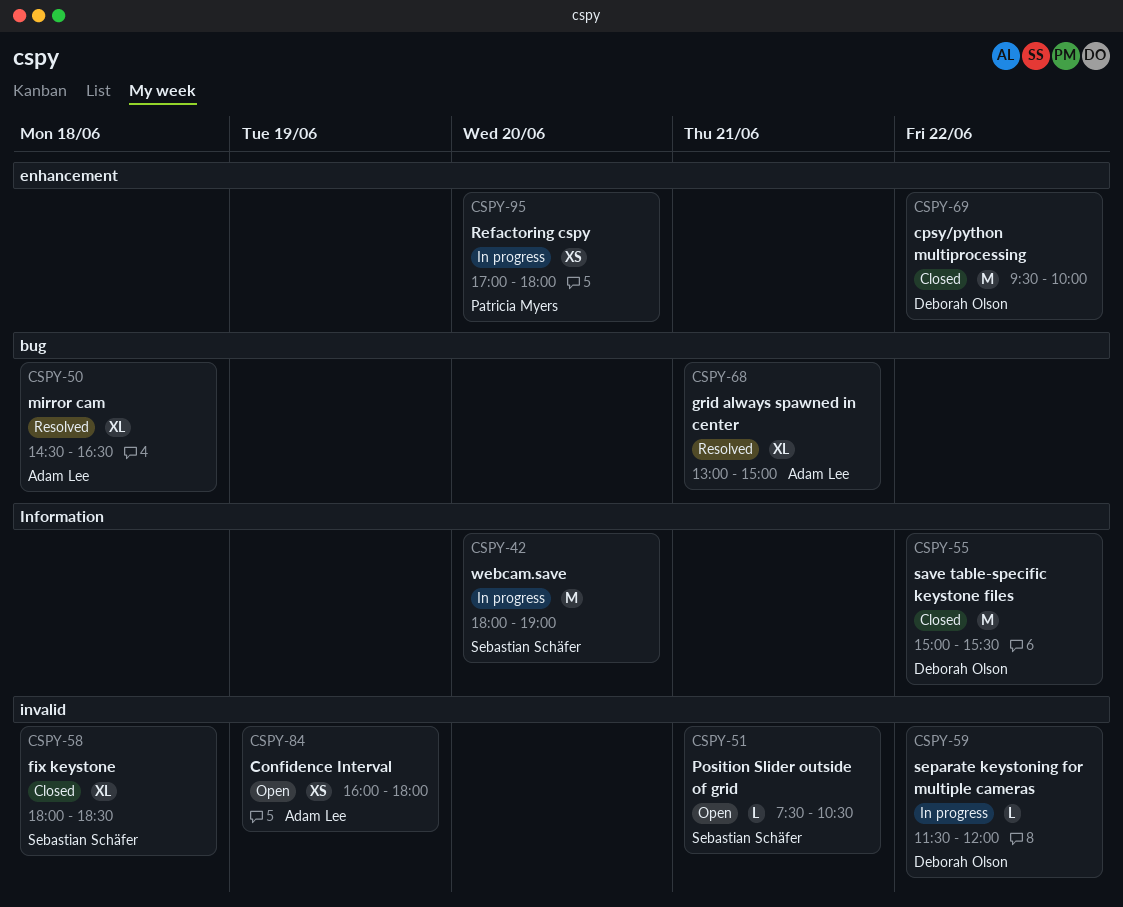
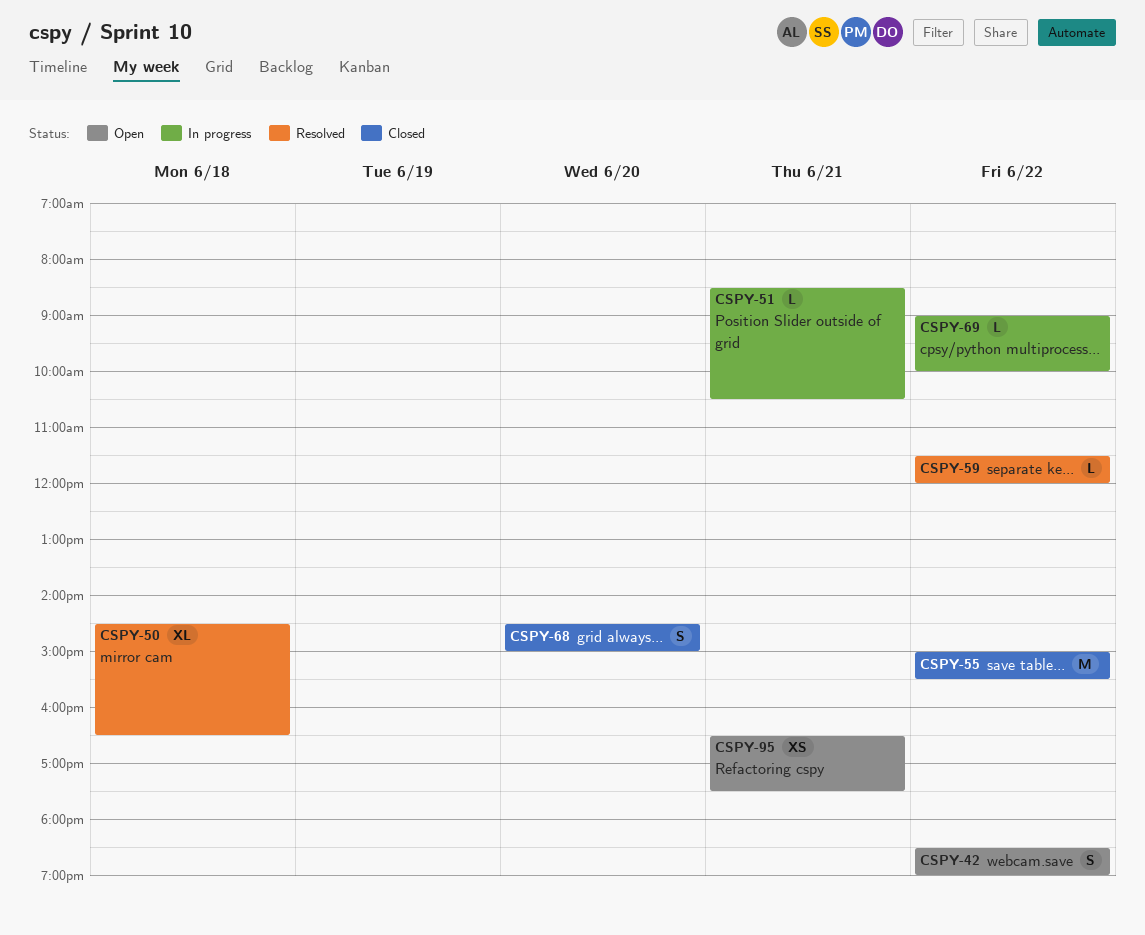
CSPY-42, status: In progress -> Open
CSPY-42, estimate: M -> S
CSPY-42, day: Jun 20 -> Jun 22
CSPY-42, begins: 18:00 -> 18:30
CSPY-51, status: Open -> In progress
CSPY-51, begins: 07:30 -> 08:30
CSPY-58: present -> none
CSPY-59, status: In progress -> Resolved
CSPY-68, status: Resolved -> Closed
CSPY-68, estimate: XL -> S
CSPY-68, day: Jun 21 -> Jun 20
CSPY-68, begins: 13:00 -> 14:30
CSPY-69, status: Closed -> In progress
CSPY-69, estimate: M -> L
CSPY-69, begins: 09:30 -> 09:00
CSPY-84: present -> none
CSPY-95, status: In progress -> Open
CSPY-95, day: Jun 20 -> Jun 21
CSPY-95, begins: 17:00 -> 16:30
CSPY-95, ends: 18:00 -> 17:30

